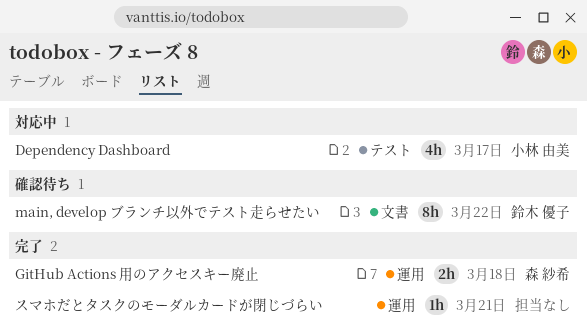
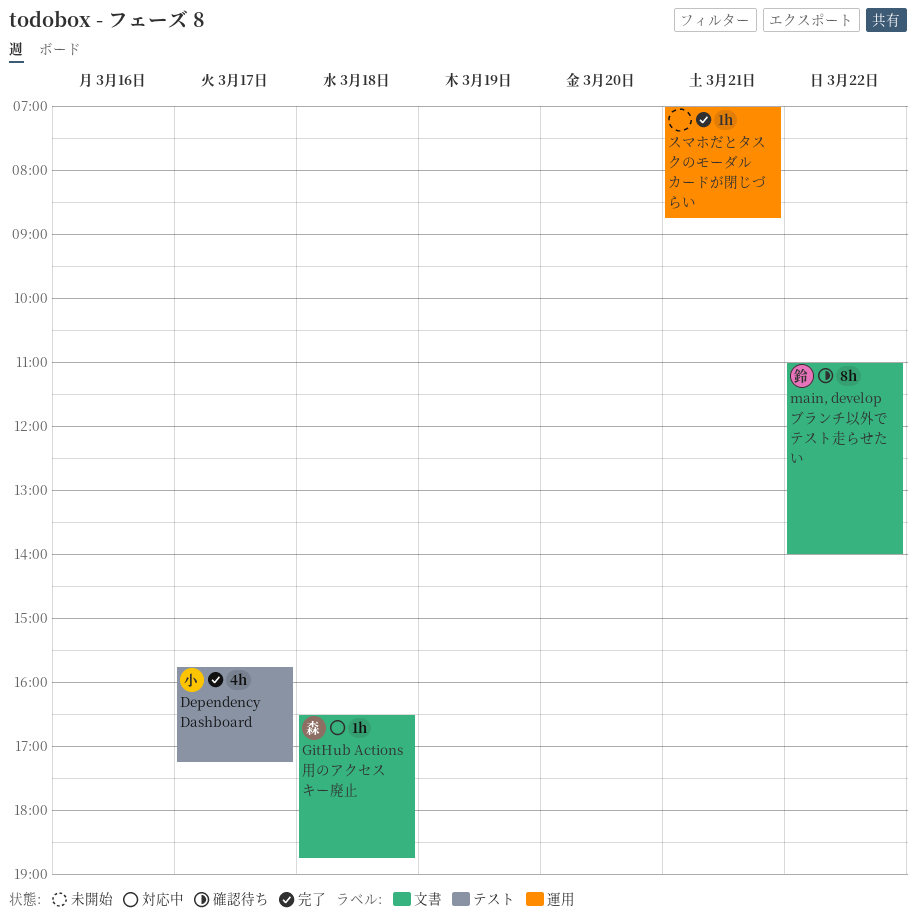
Dependency Dashboard, status: 対応中 -> 完了
GitHub Actions 用のアクセスキー廃止, status: 完了 -> 対応中
GitHub Actions 用のアクセスキー廃止, label: 運用 -> 文書
GitHub Actions 用のアクセスキー廃止, estimate: 2h -> 1h

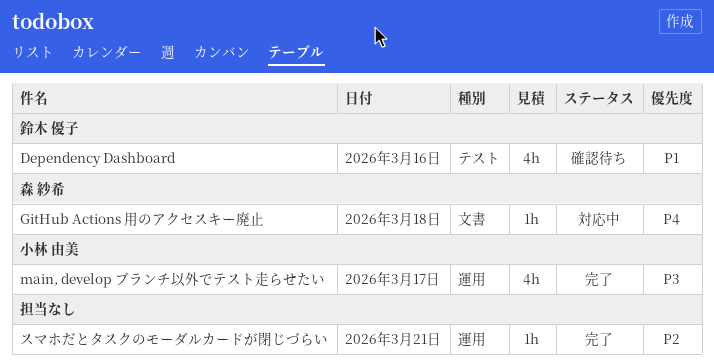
Dependency Dashboard, status: 完了 -> 確認待ち
Dependency Dashboard, owner: 小林 由美 -> 鈴木 優子
Dependency Dashboard, day: Mar 17 -> Mar 16
main, develop ブランチ以外でテスト走らせたい, status: 確認待ち -> 完了
main, develop ブランチ以外でテスト走らせたい, owner: 鈴木 優子 -> 小林 由美
main, develop ブランチ以外でテスト走らせたい, label: 文書 -> 運用
main, develop ブランチ以外でテスト走らせたい, estimate: 8h -> 4h
main, develop ブランチ以外でテスト走らせたい, day: Mar 22 -> Mar 17

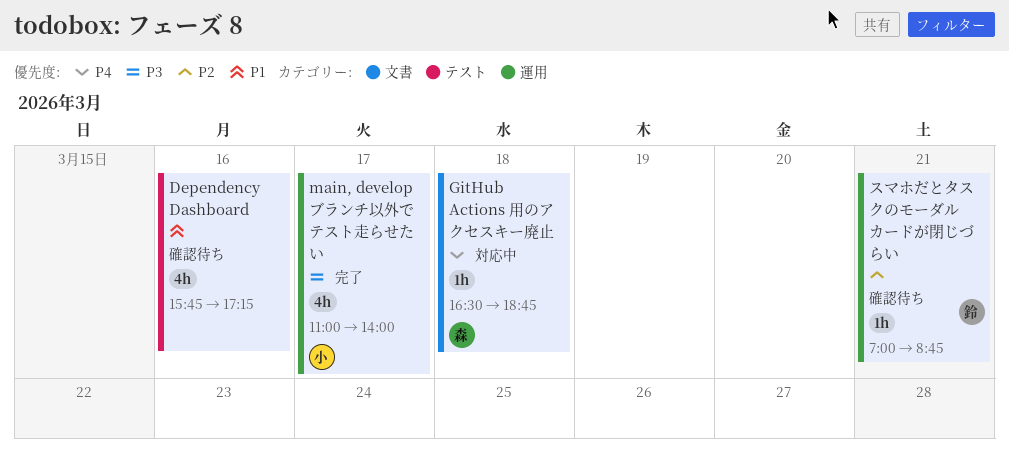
Dependency Dashboard, owner: 鈴木 優子 -> none
スマホだとタスクのモーダルカードが閉じづらい, status: 完了 -> 確認待ち
スマホだとタスクのモーダルカードが閉じづらい, owner: none -> 鈴木 優子

